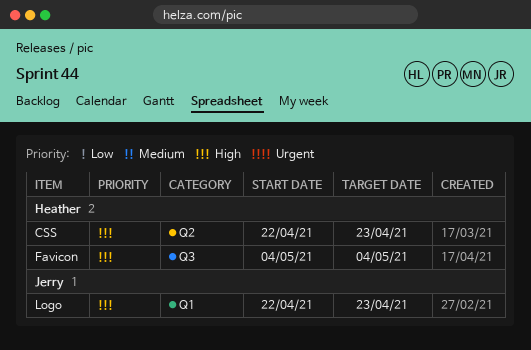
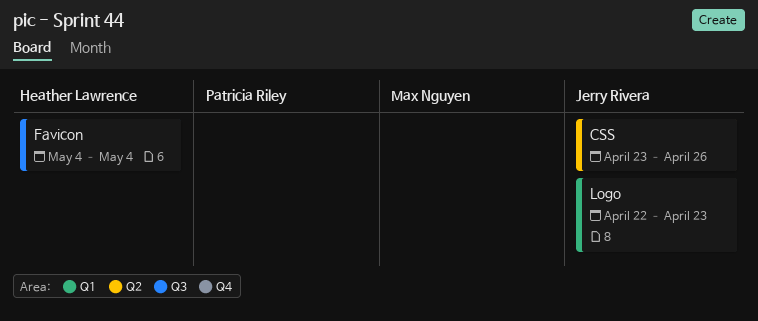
CSS, owner: Heather Lawrence -> Jerry Rivera
CSS, start: Apr 22 -> Apr 23
CSS, due: Apr 23 -> Apr 26

